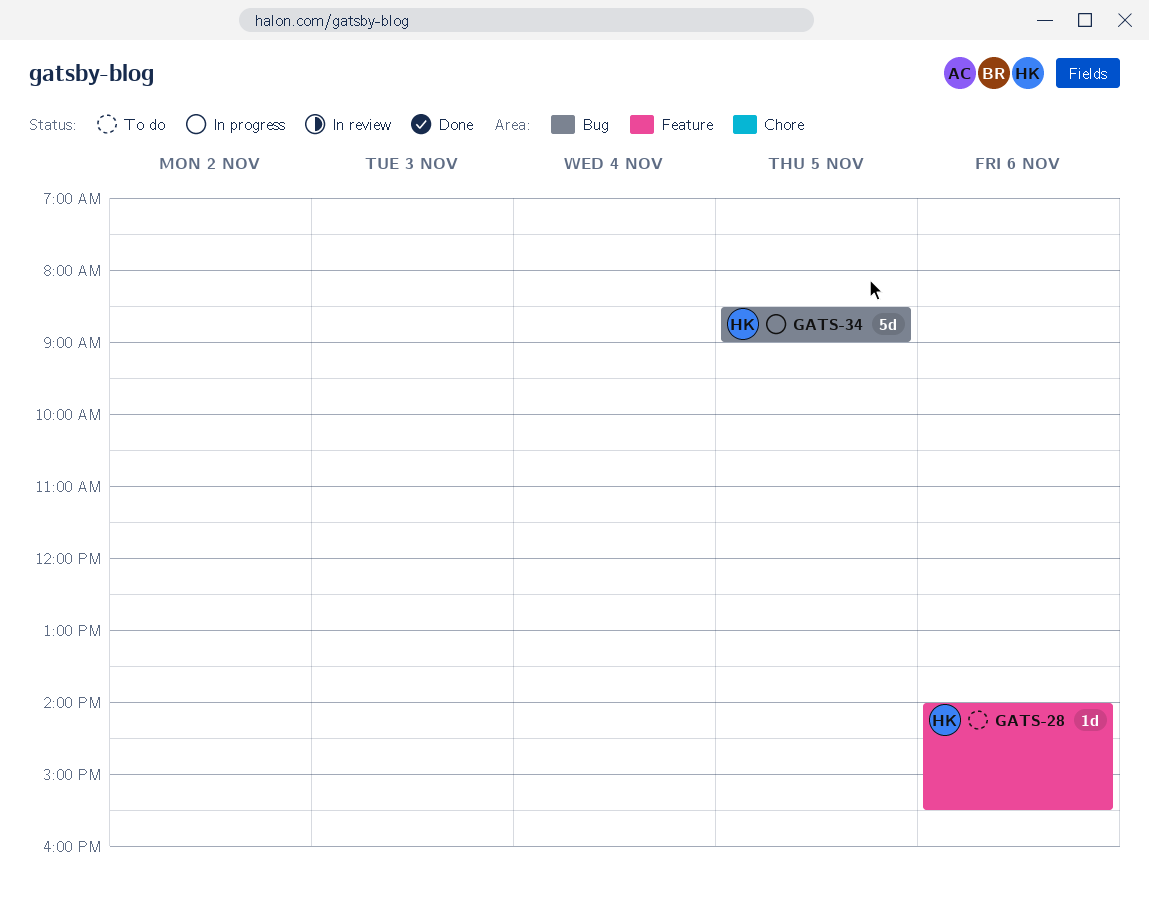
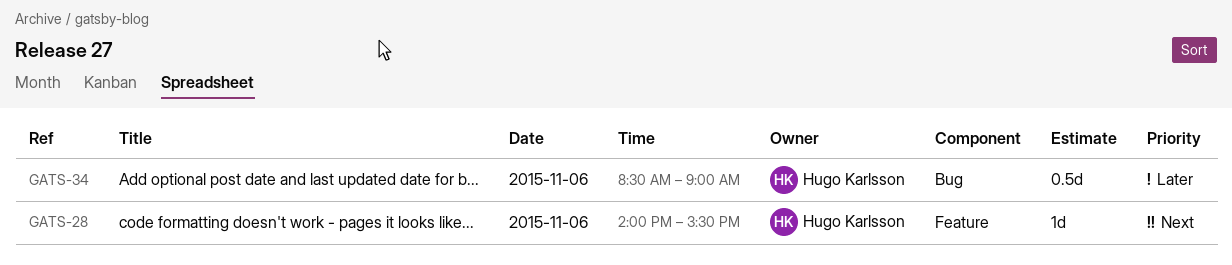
GATS-34, estimate: 5d -> 0.5d
GATS-34, day: Nov 5 -> Nov 6

